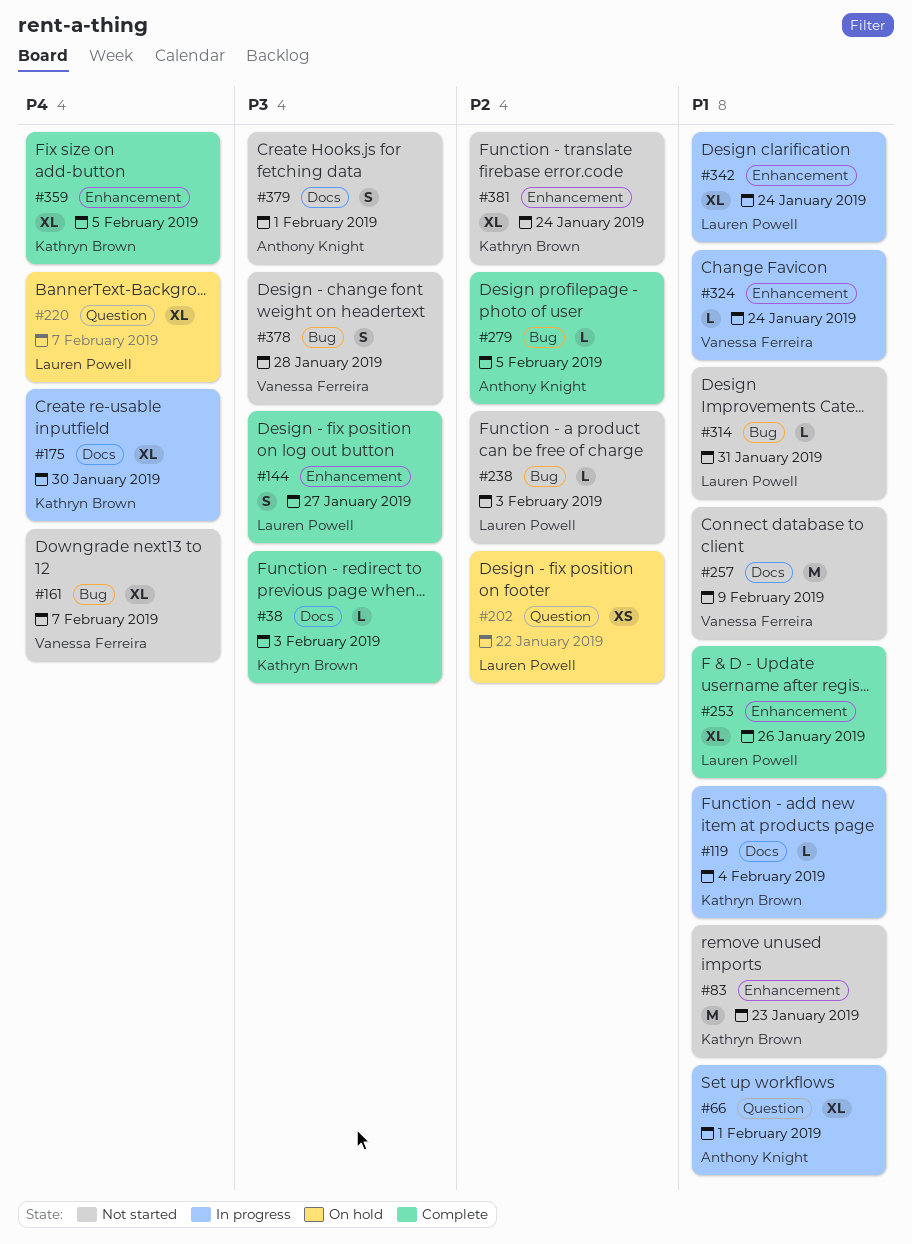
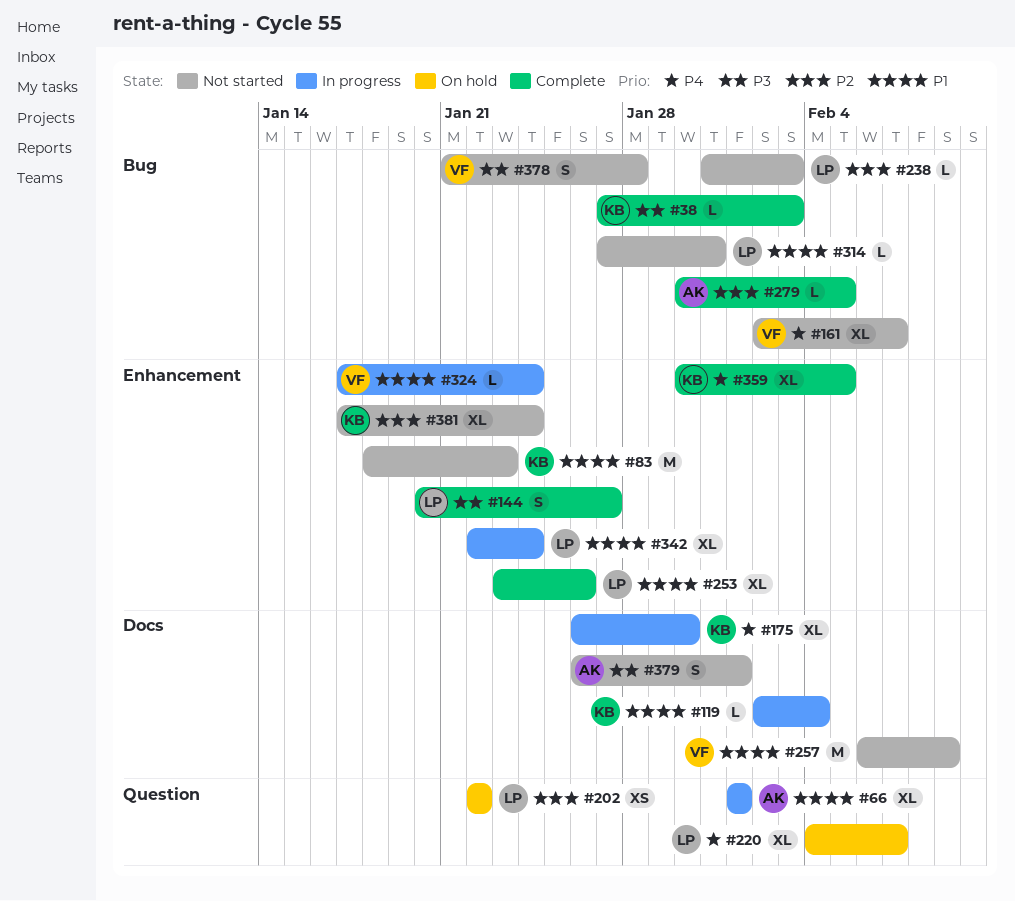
#38, label: Docs -> Bug

